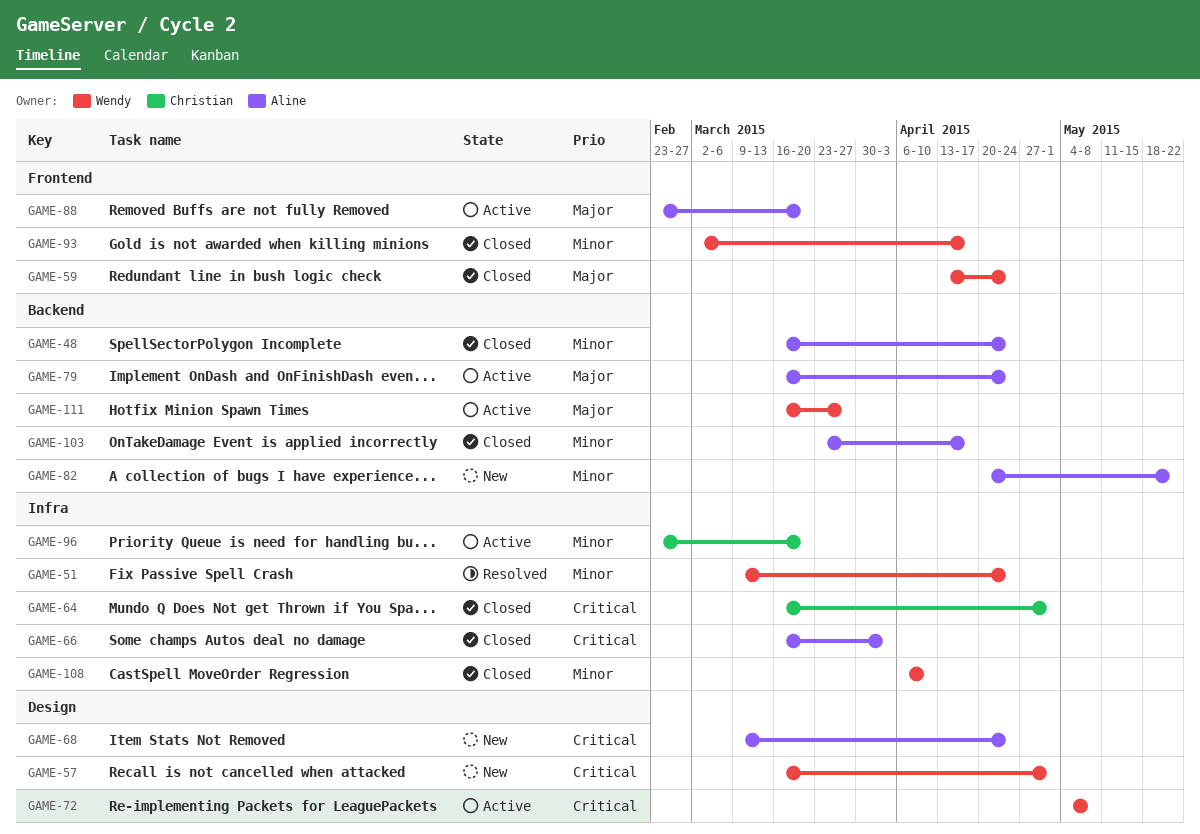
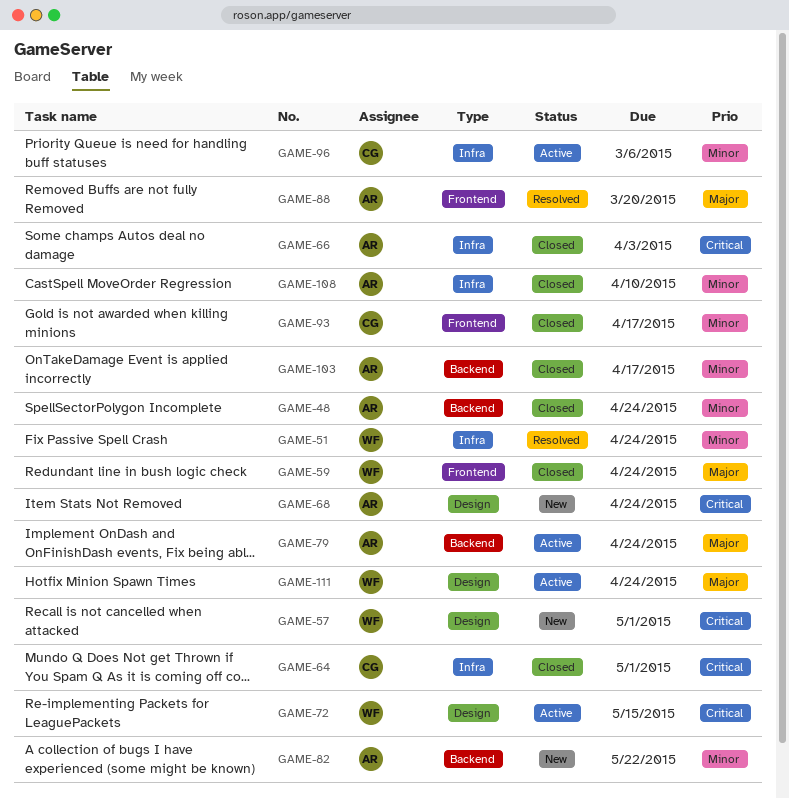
GAME-72, due: May 8 -> May 15
GAME-88, status: Active -> Resolved
GAME-93, owner: Wendy -> Christian
GAME-96, due: Mar 20 -> Mar 6
GAME-108, owner: Wendy -> Aline
GAME-111, label: Backend -> Design
GAME-111, due: Mar 27 -> Apr 24

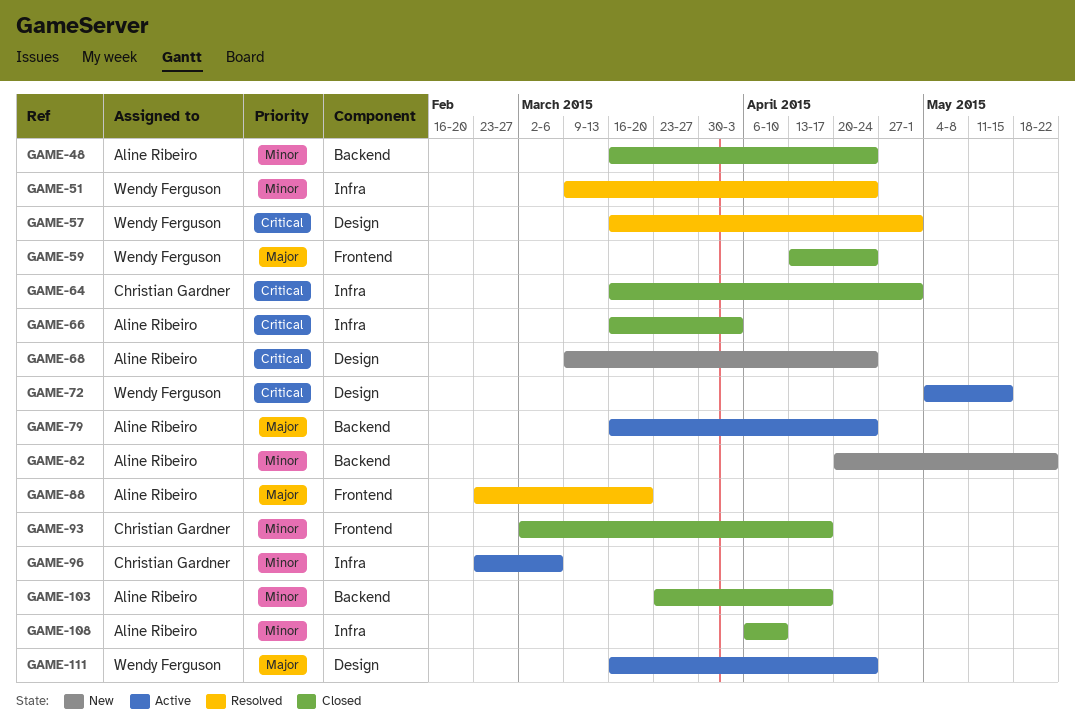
GAME-57, status: New -> Resolved

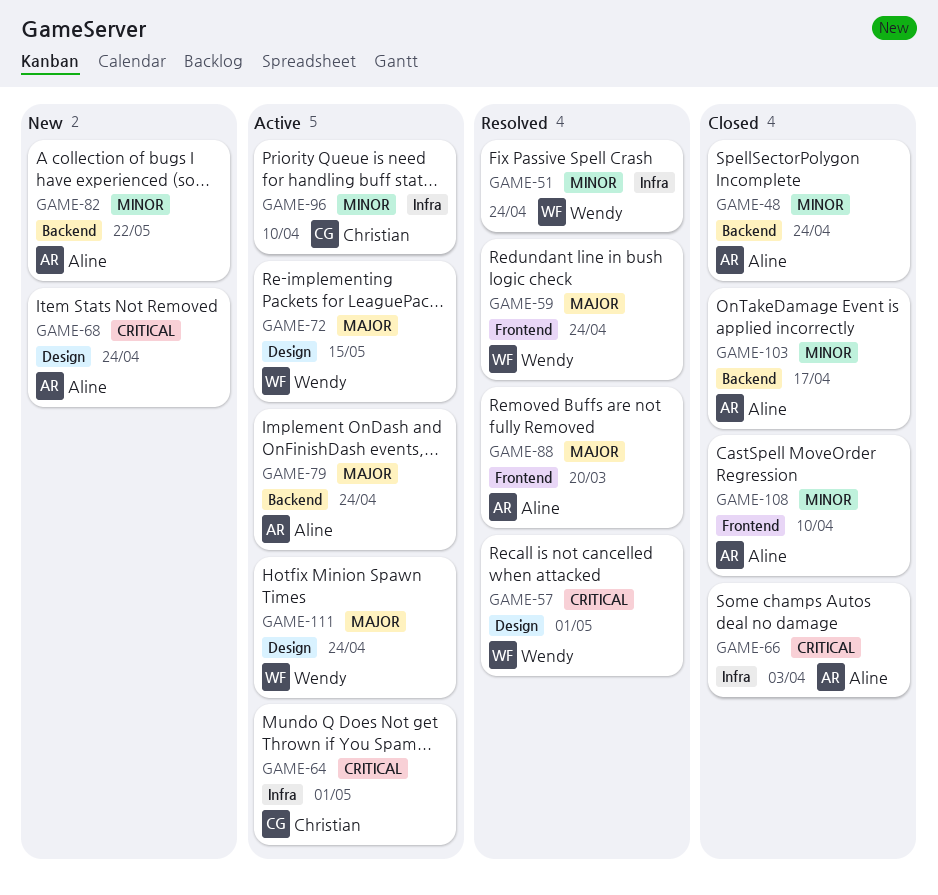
GAME-59, status: Closed -> Resolved
GAME-64, status: Closed -> Active
GAME-72, priority: Critical -> Major
GAME-93: present -> none
GAME-96, due: Mar 6 -> Apr 10
GAME-108, label: Infra -> Frontend

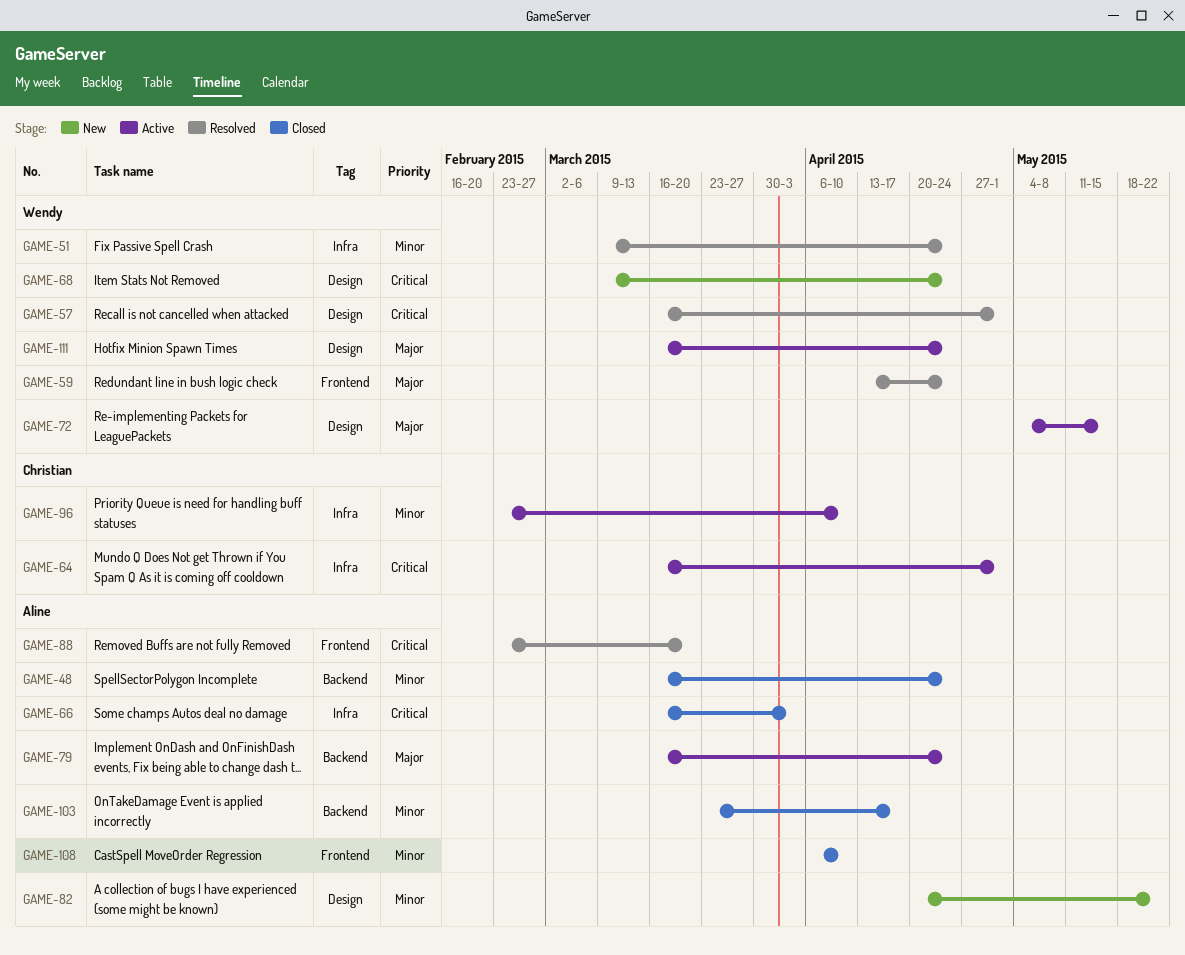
GAME-68, owner: Aline -> Wendy
GAME-82, label: Backend -> Design
GAME-88, priority: Major -> Critical

